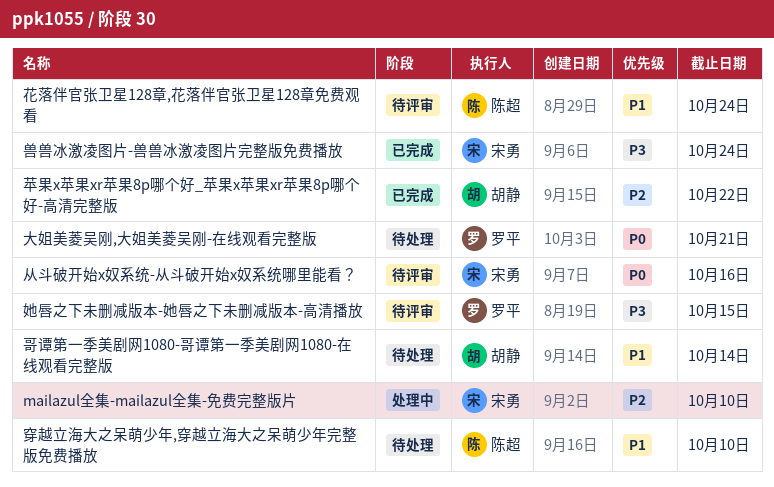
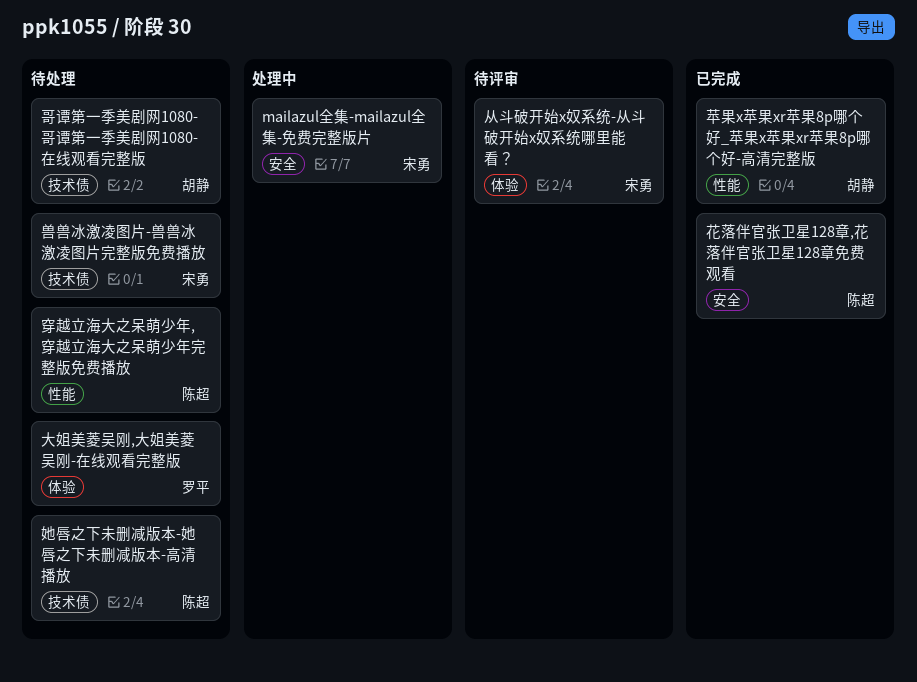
兽兽冰激凌图片-兽兽冰激凌图片完整版免费播放, status: 已完成 -> 待处理
她唇之下未删减版本-她唇之下未删减版本-高清播放, status: 待评审 -> 待处理
她唇之下未删减版本-她唇之下未删减版本-高清播放, owner: 罗平 -> 陈超
花落伴官张卫星128章,花落伴官张卫星128章免费观看, status: 待评审 -> 已完成

